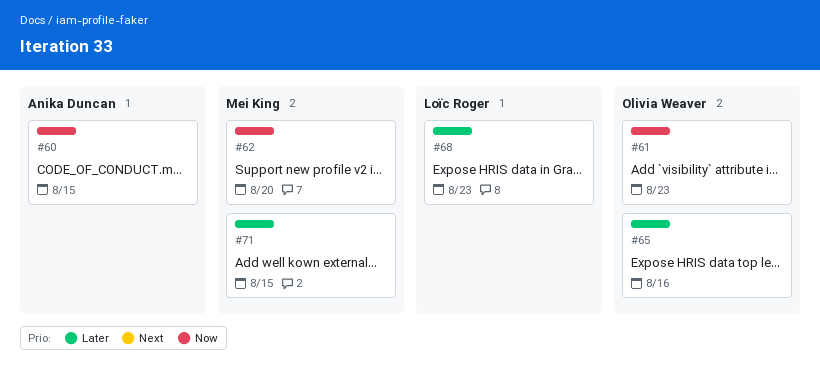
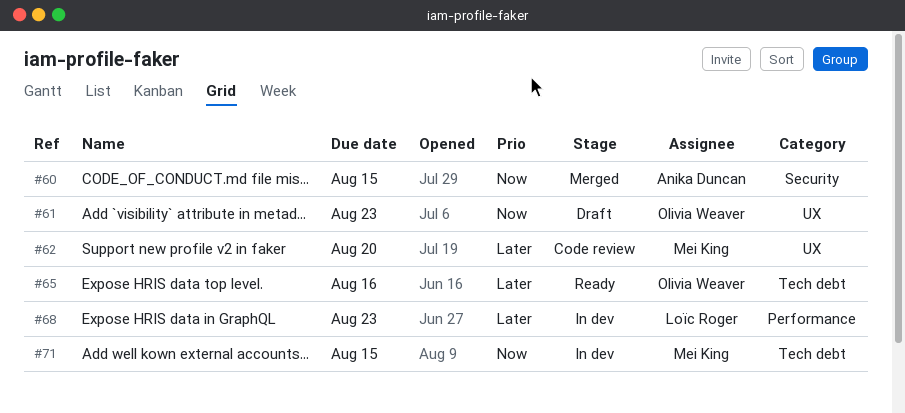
#62, priority: Now -> Later
#71, priority: Later -> Now

